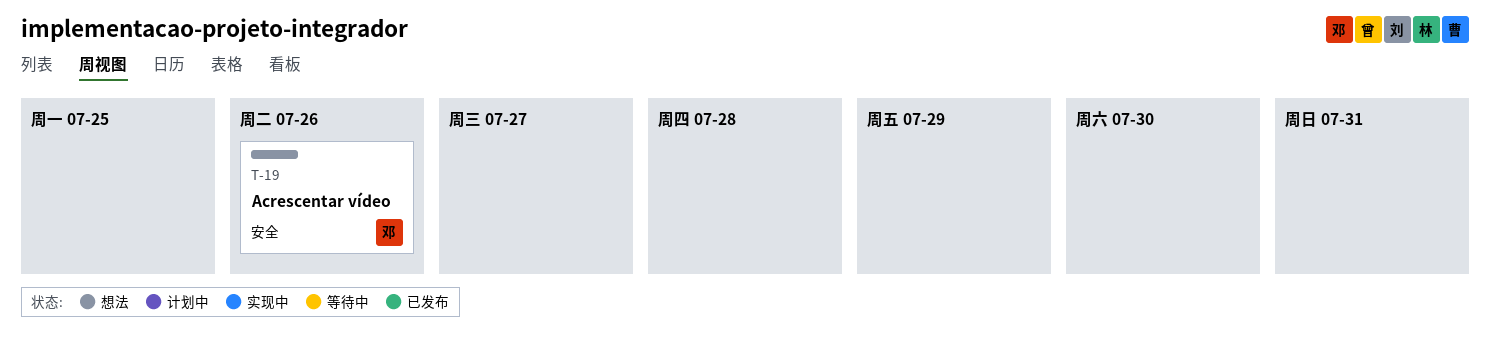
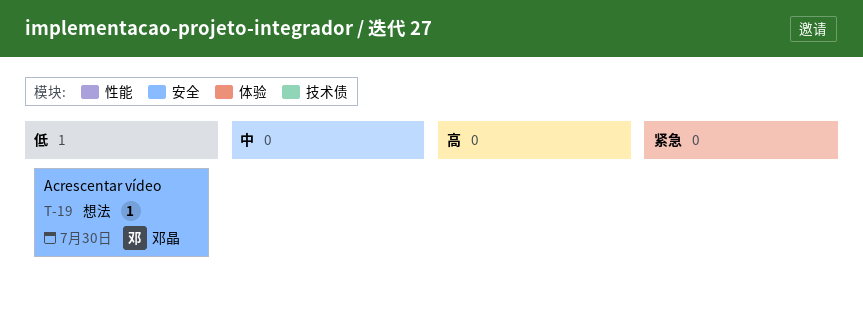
T-19, due: Jul 26 -> Jul 30

